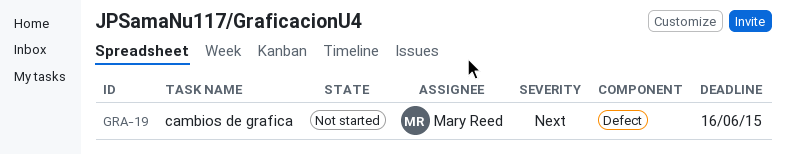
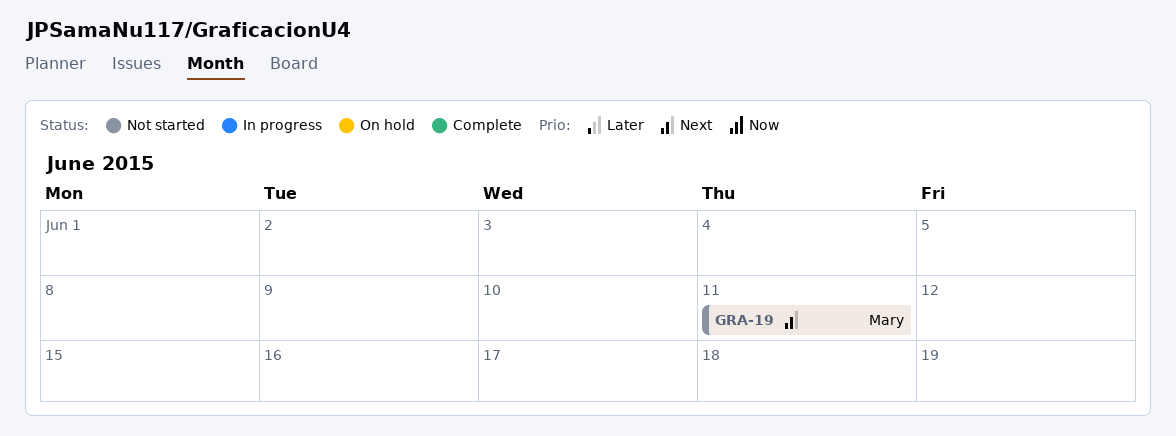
GRA-19, due: Jun 16 -> Jun 11

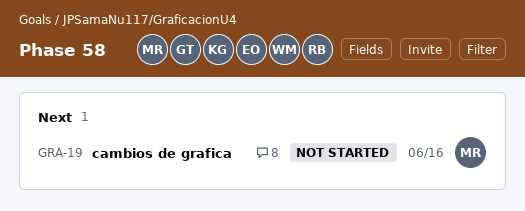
GRA-19, due: Jun 11 -> Jun 16

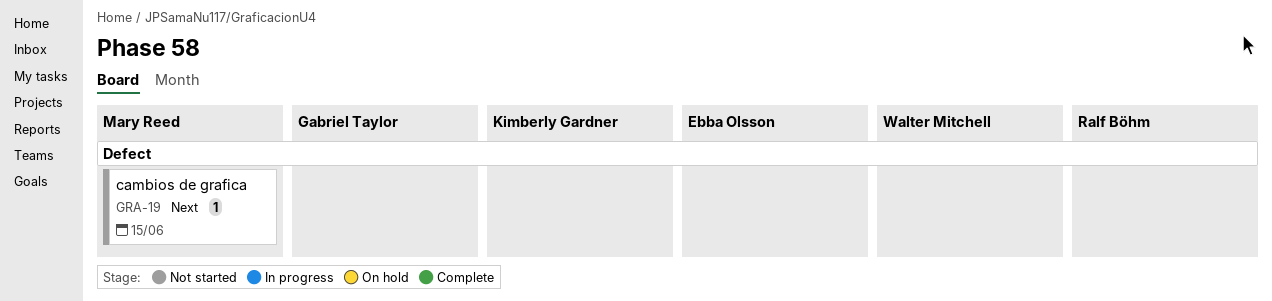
GRA-19, due: Jun 16 -> Jun 15

